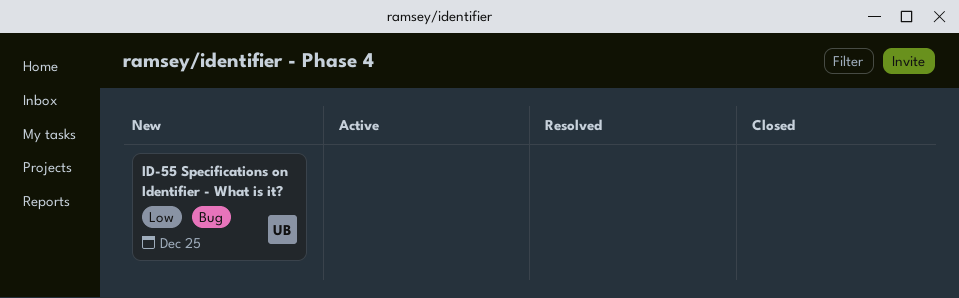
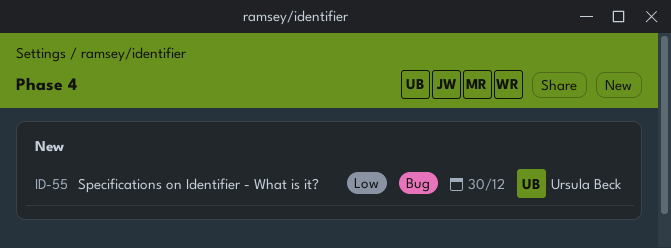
ID-55, due: Dec 25 -> Dec 30

